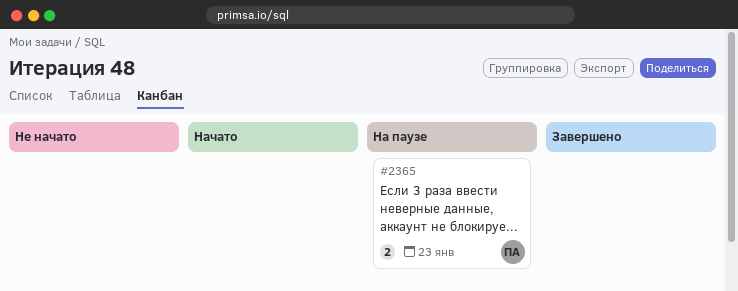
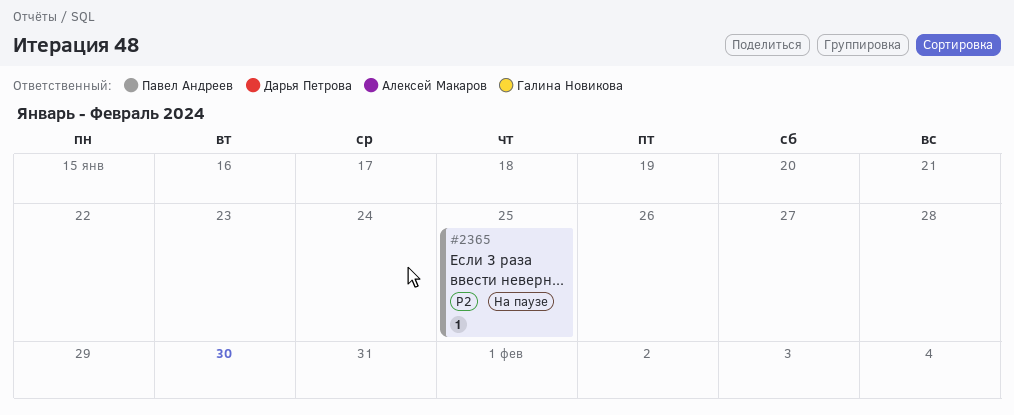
#2365, estimate: 2 -> 1
#2365, due: Jan 23 -> Jan 25

